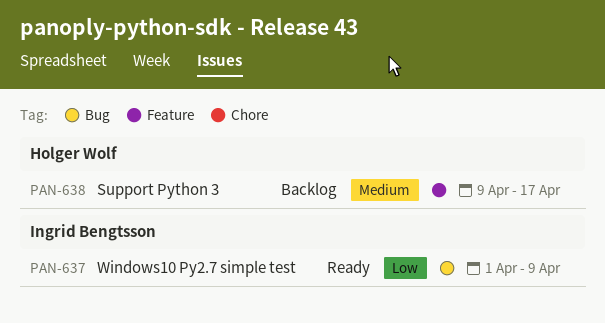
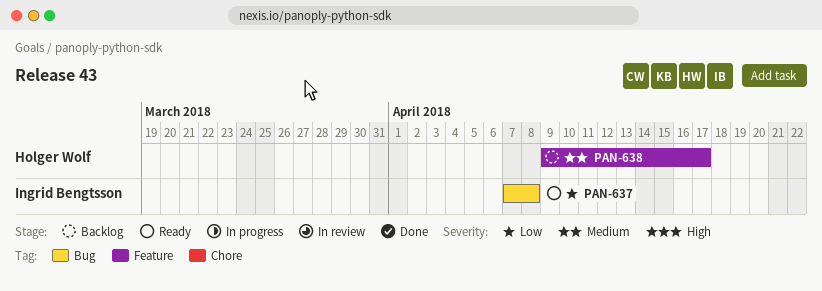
PAN-637, start: Apr 1 -> Apr 7
PAN-637, due: Apr 9 -> Apr 8

